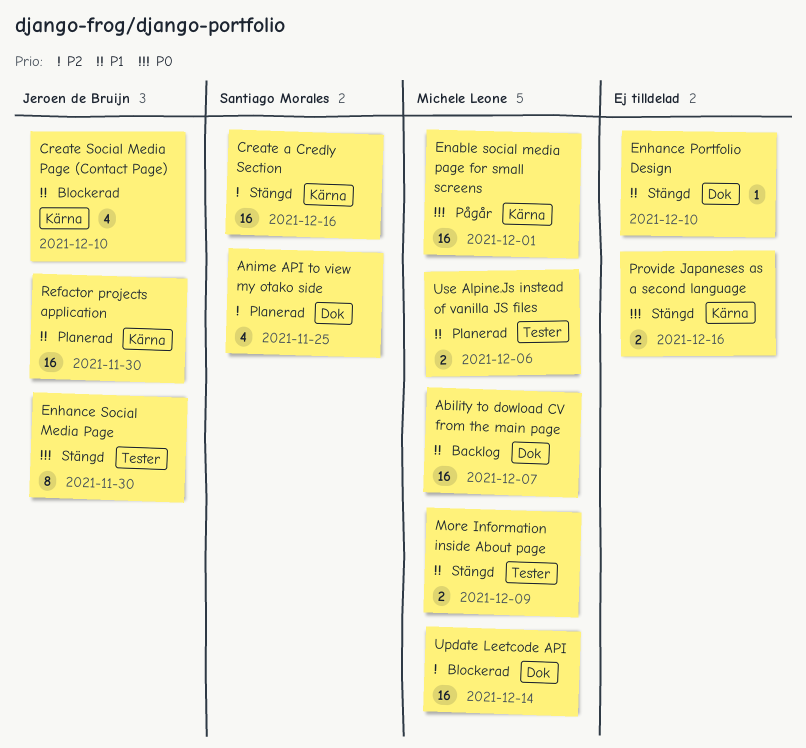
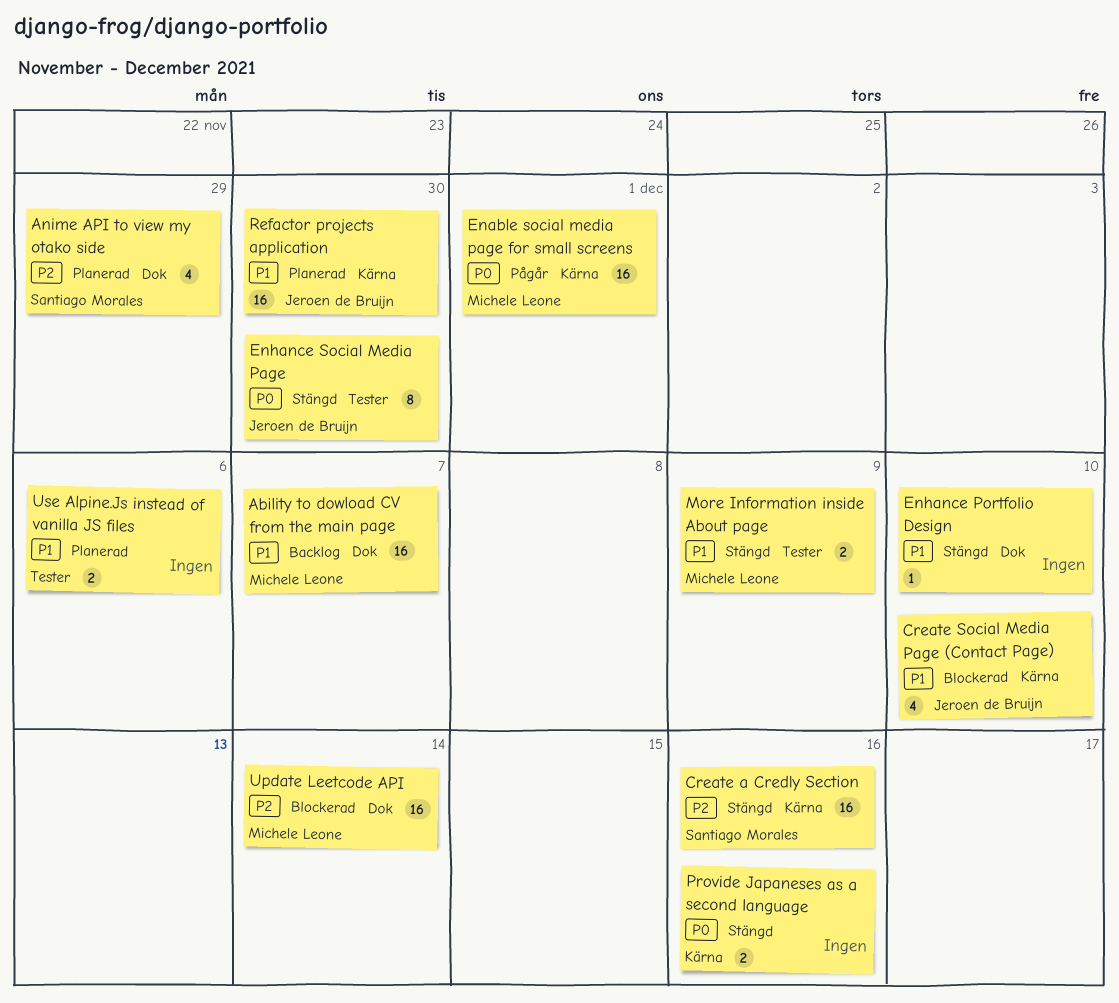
Anime API to view my otako side, due: Nov 25 -> Nov 29
Use Alpine.Js instead of vanilla JS files, owner: Michele Leone -> none

